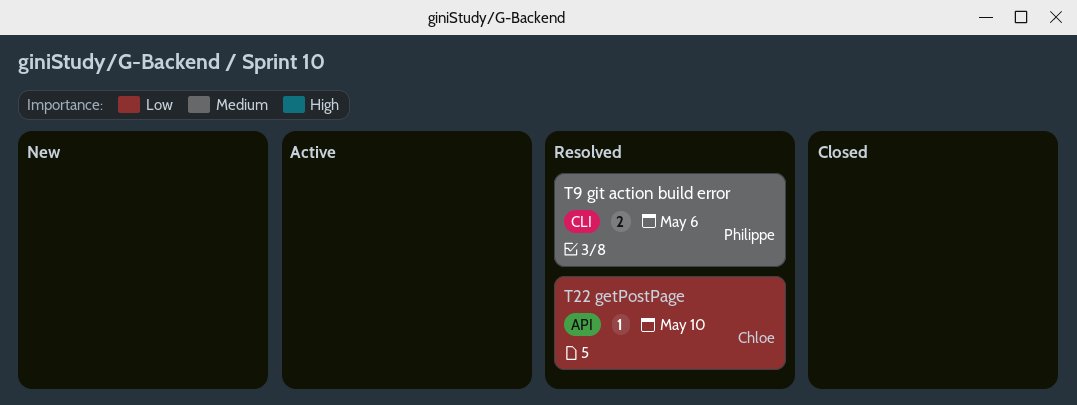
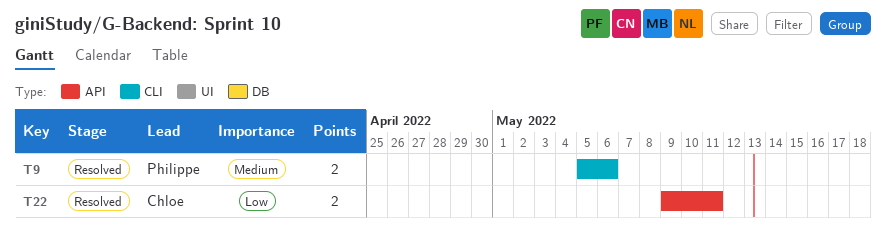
T22, estimate: 1 -> 2
T22, due: May 10 -> May 11

